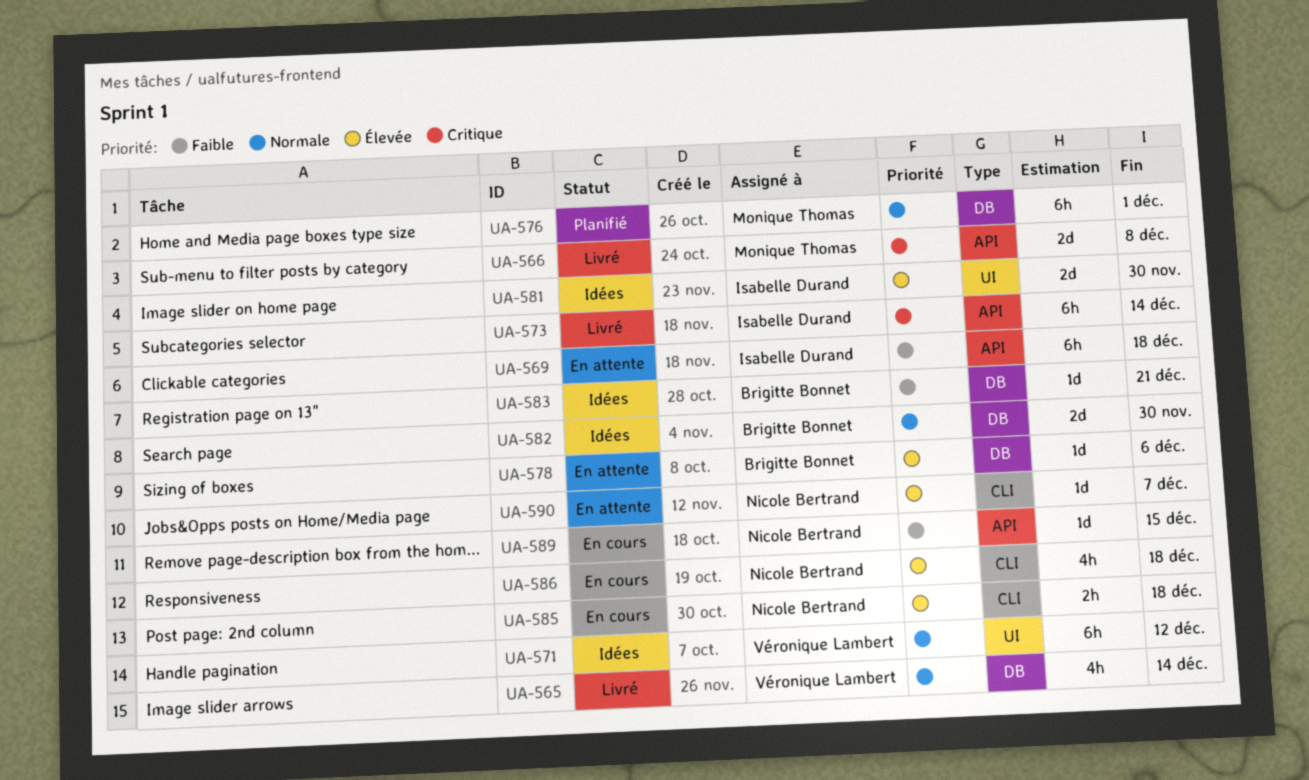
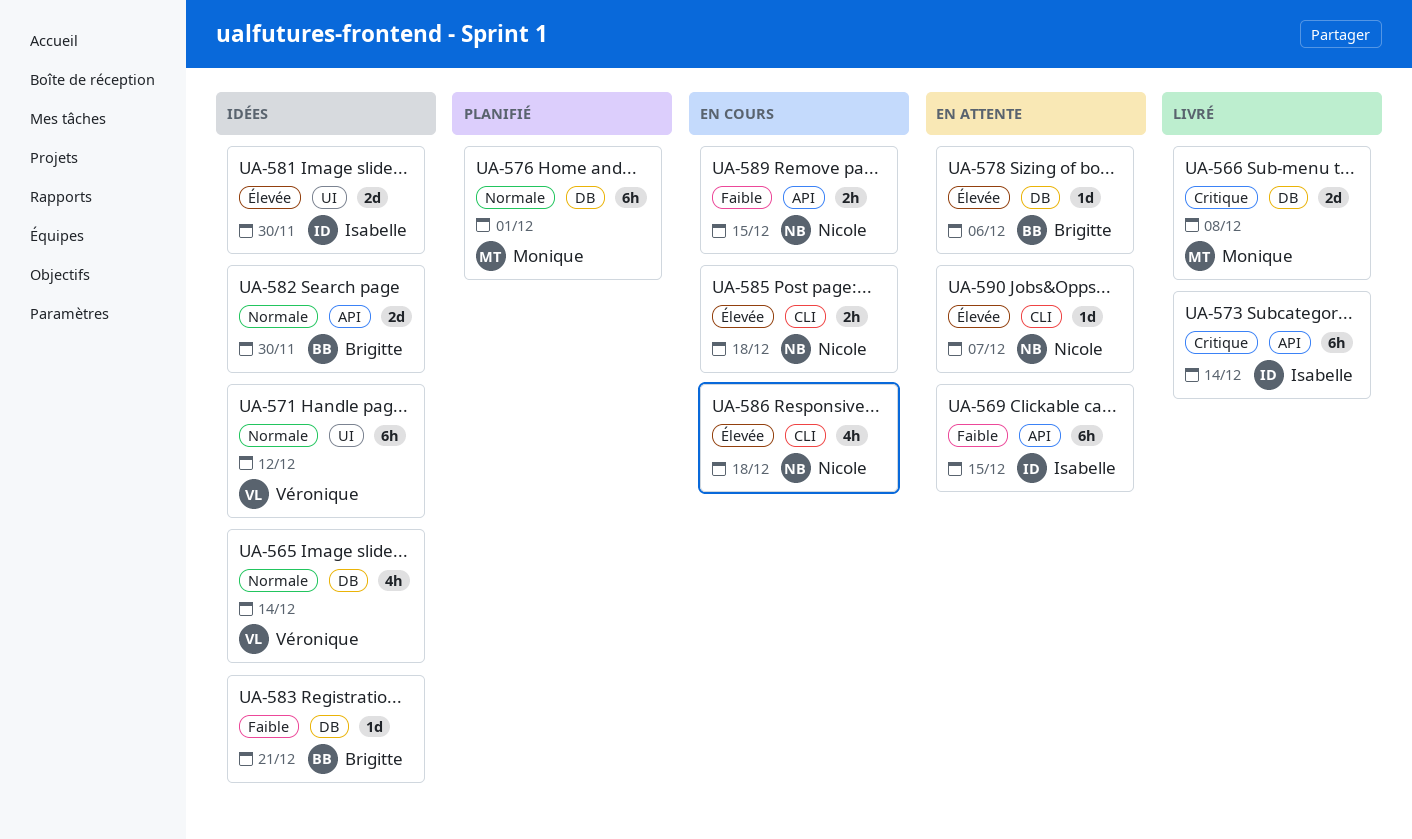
UA-565, status: Livré -> Idées
UA-566, label: API -> DB
UA-569, due: Dec 18 -> Dec 15
UA-582, label: DB -> API
UA-589, estimate: 1d -> 2h

